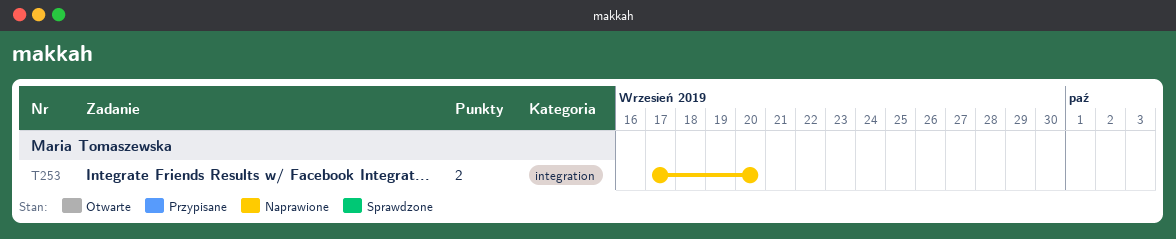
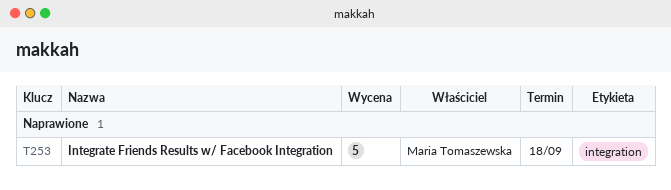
T253, estimate: 2 -> 5
T253, due: Sep 20 -> Sep 18

